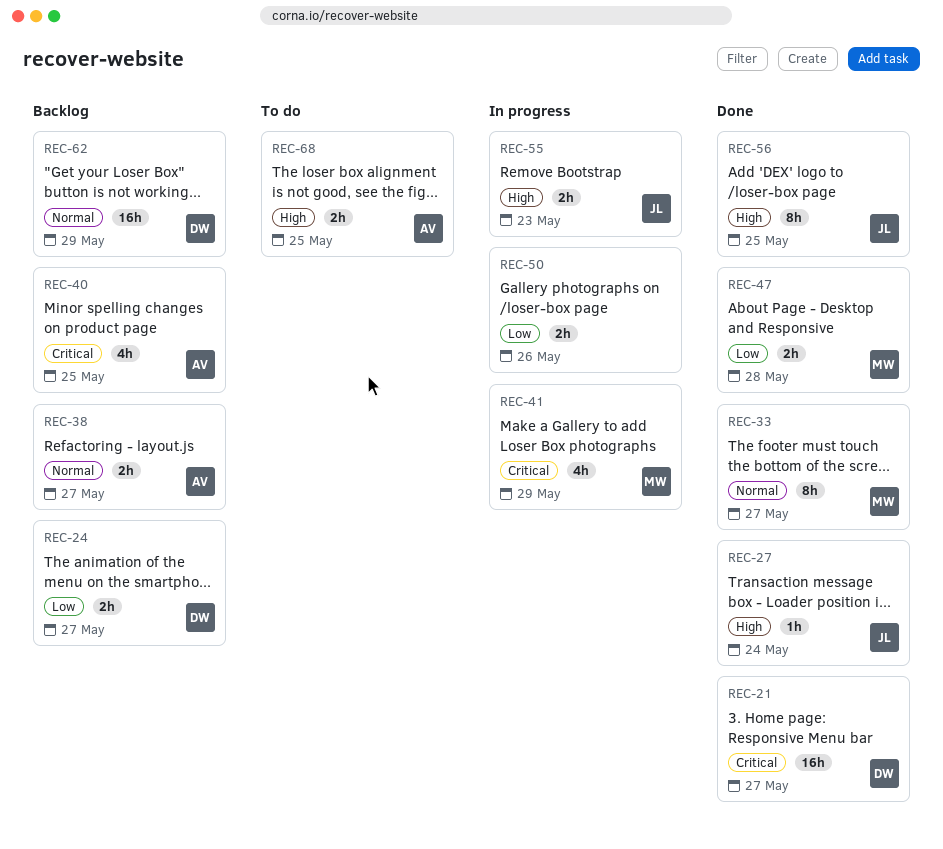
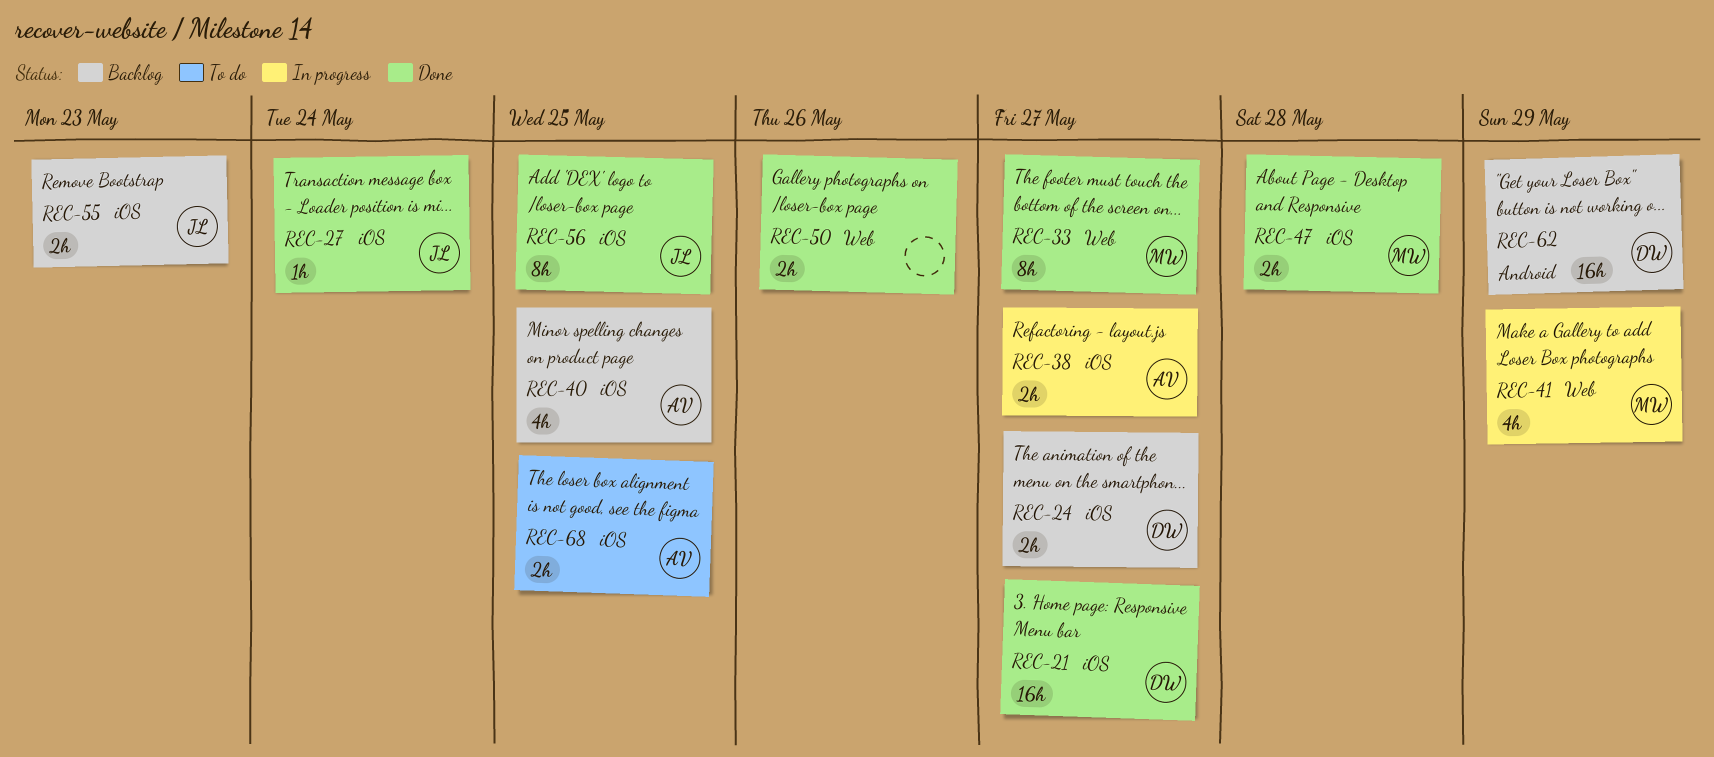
REC-38, status: Backlog -> In progress
REC-50, status: In progress -> Done
REC-55, status: In progress -> Backlog

